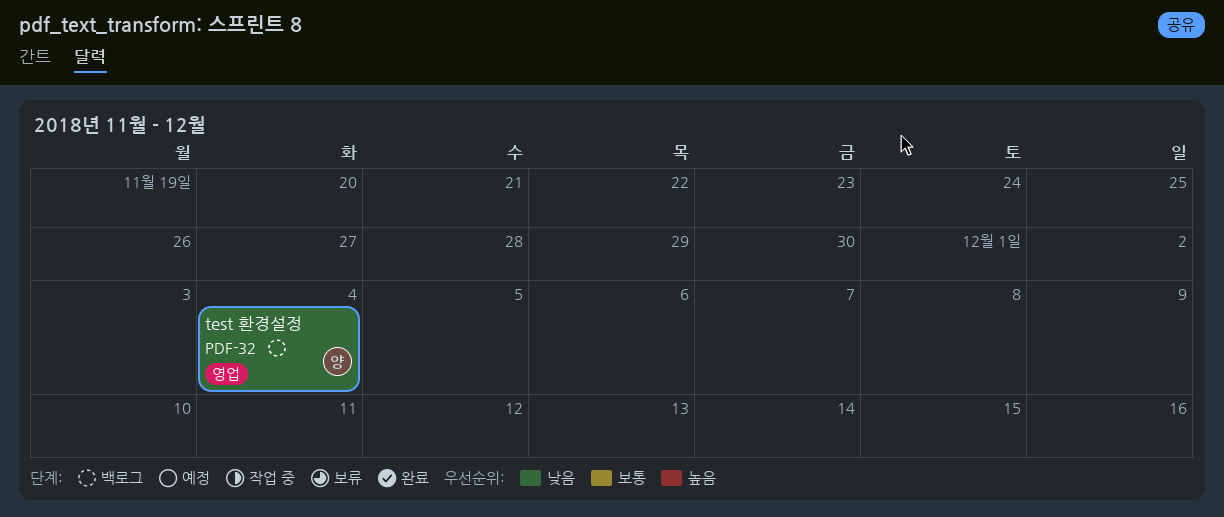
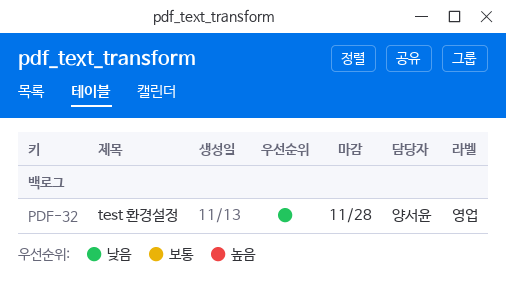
PDF-32, due: Dec 4 -> Nov 28

